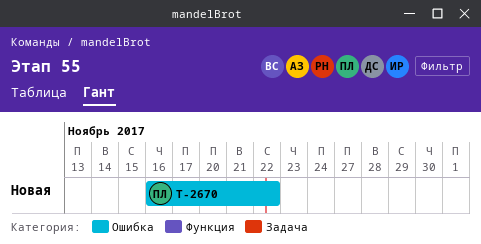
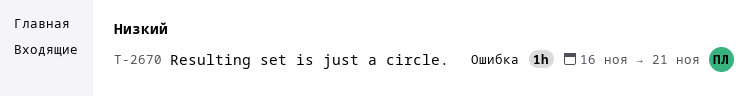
T-2670, due: Nov 22 -> Nov 21

